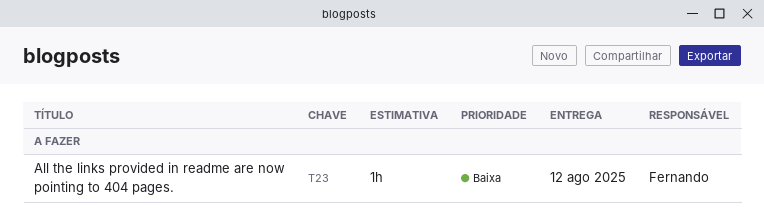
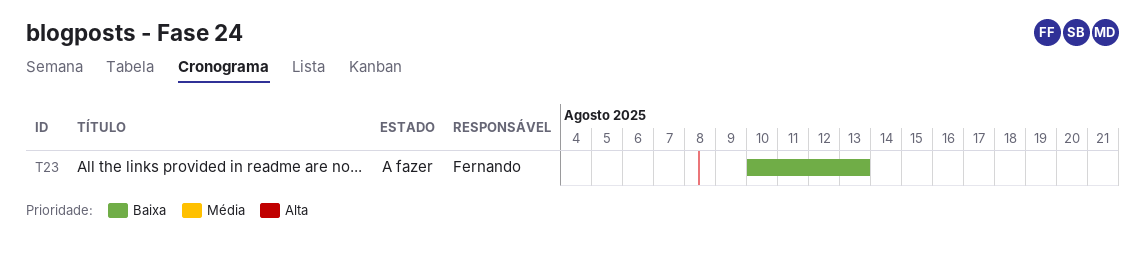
T23, due: Aug 12 -> Aug 13

